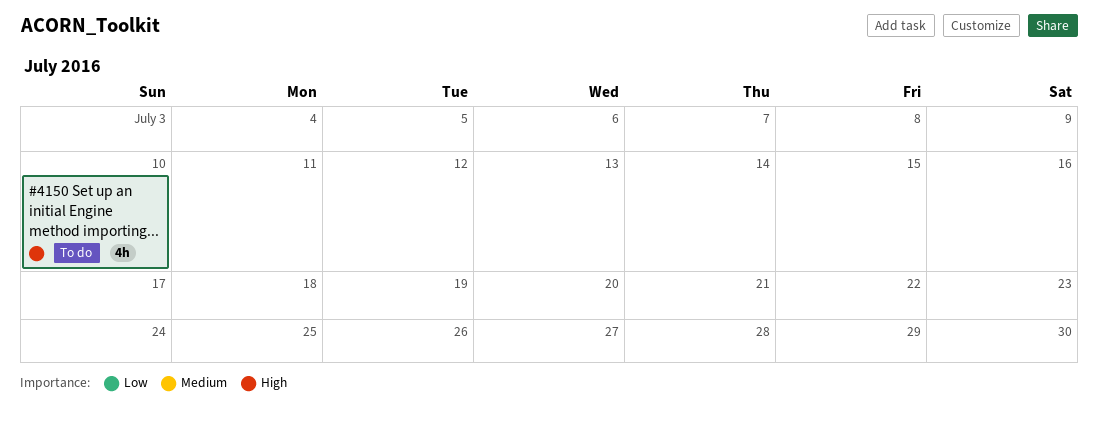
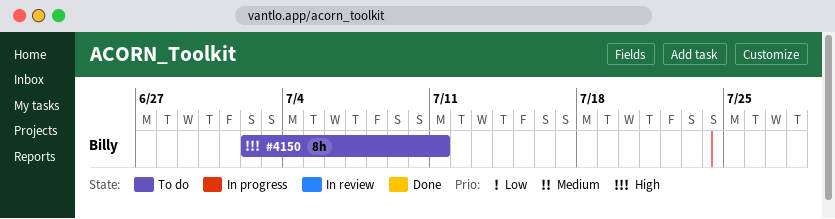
#4150, estimate: 4h -> 8h
#4150, due: Jul 10 -> Jul 11

